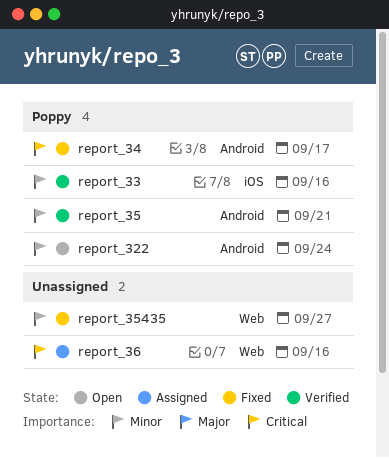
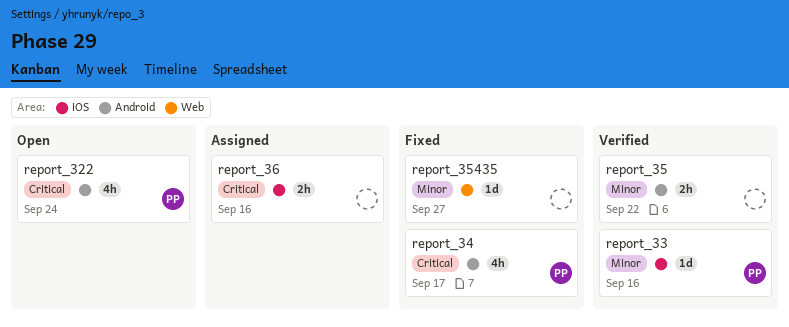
report_322, priority: Minor -> Critical
report_35, owner: Poppy -> none
report_35, due: Sep 21 -> Sep 22
report_36, label: Web -> iOS

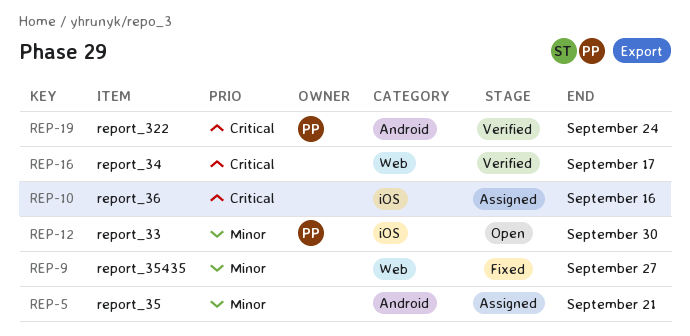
report_322, status: Open -> Verified
report_33, status: Verified -> Open
report_33, due: Sep 16 -> Sep 30
report_34, status: Fixed -> Verified
report_34, owner: PP -> none
report_34, label: Android -> Web
report_35, status: Verified -> Assigned
report_35, due: Sep 22 -> Sep 21

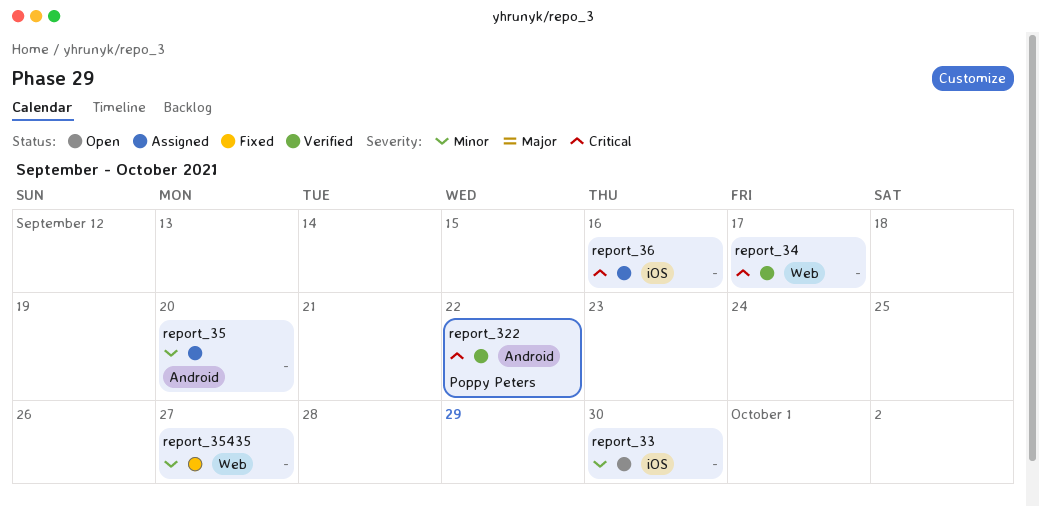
report_322, due: Sep 24 -> Sep 22
report_33, owner: Poppy Peters -> none
report_35, due: Sep 21 -> Sep 20

